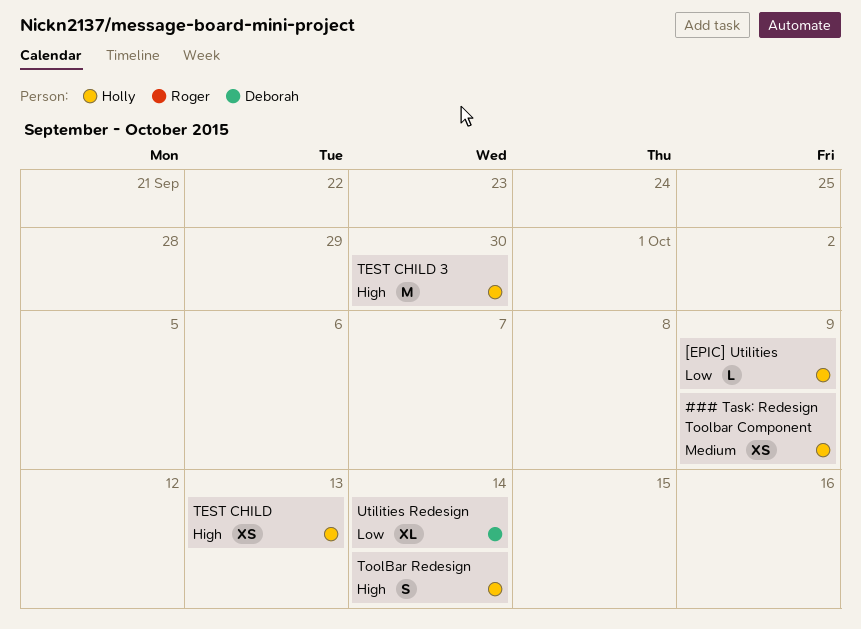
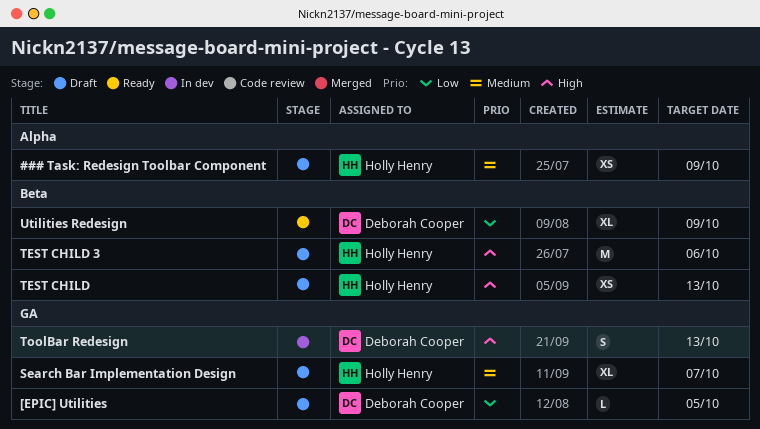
[EPIC] Utilities, owner: Holly Henry -> Deborah Cooper
[EPIC] Utilities, due: Oct 9 -> Oct 5
Search Bar Implementation Design: none -> present
TEST CHILD 3, due: Sep 30 -> Oct 6
ToolBar Redesign, owner: Holly Henry -> Deborah Cooper
ToolBar Redesign, due: Oct 14 -> Oct 13
Utilities Redesign, due: Oct 14 -> Oct 9

